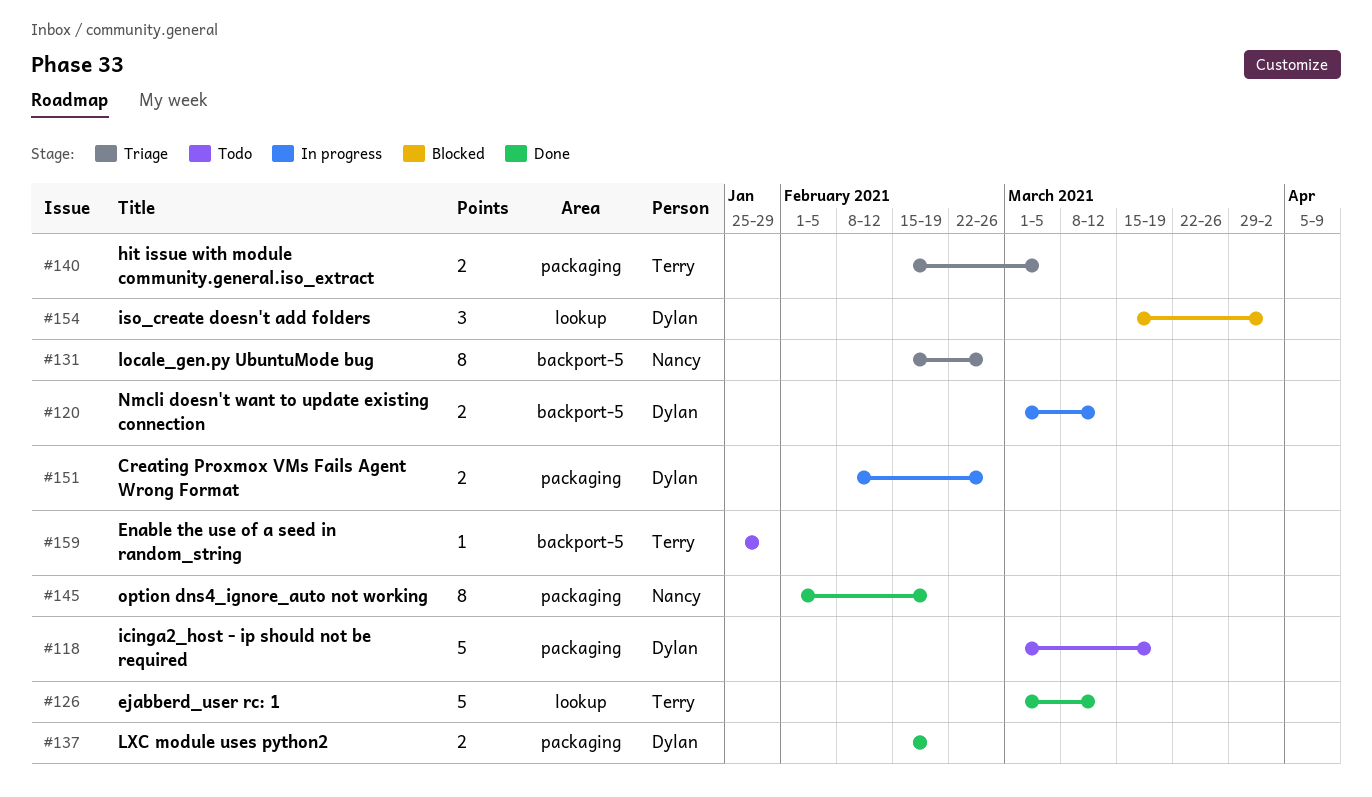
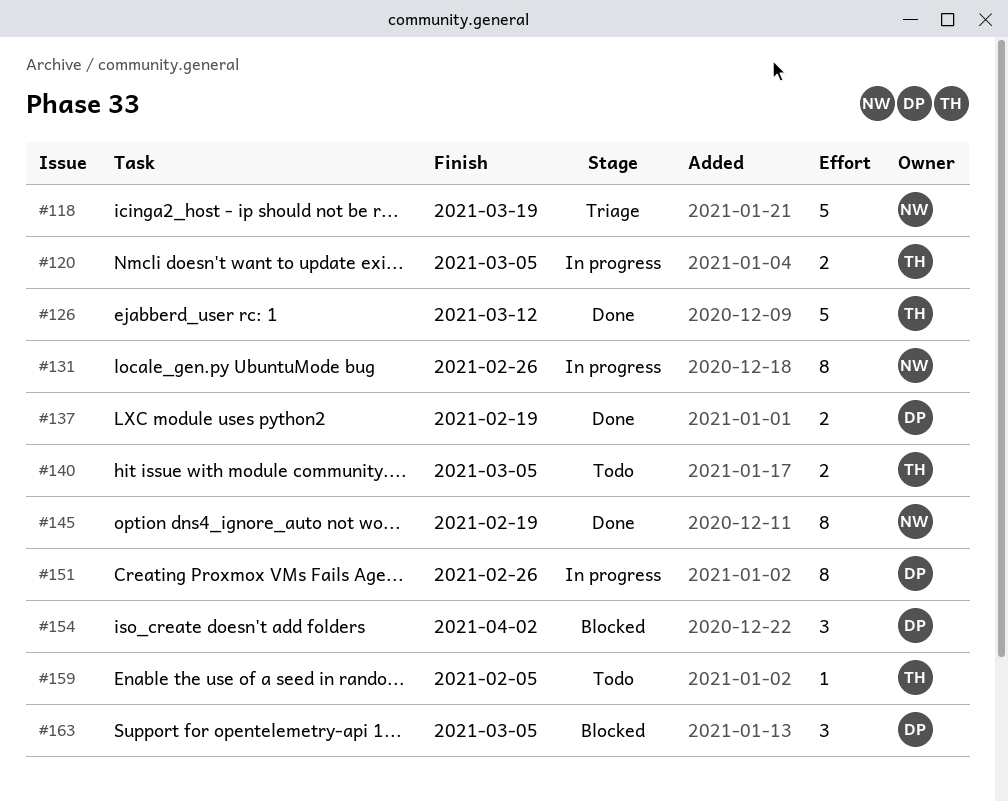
#118, status: Todo -> Triage
#118, owner: Dylan -> Nancy
#120, owner: Dylan -> Terry
#120, due: Mar 12 -> Mar 5
#131, status: Triage -> In progress
#140, status: Triage -> Todo
#151, estimate: 2 -> 8
#159, due: Jan 29 -> Feb 5
#163: none -> present

